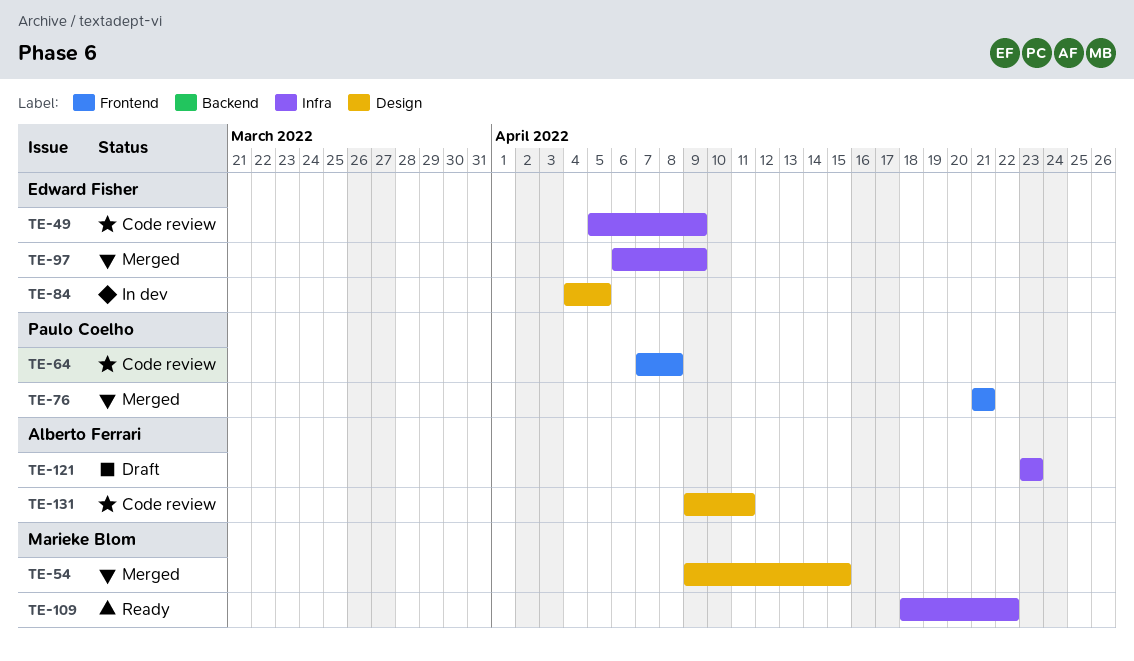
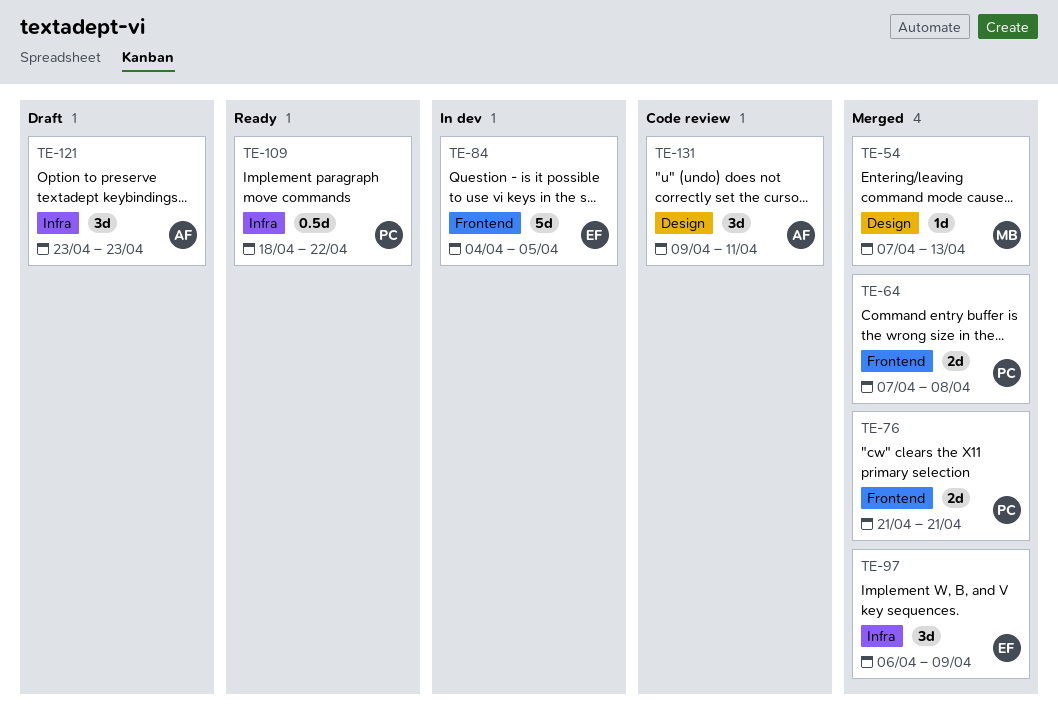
TE-49: present -> none
TE-54, start: Apr 9 -> Apr 7
TE-54, due: Apr 15 -> Apr 13
TE-64, status: Code review -> Merged
TE-84, label: Design -> Frontend
TE-109, owner: Marieke Blom -> Paulo Coelho

